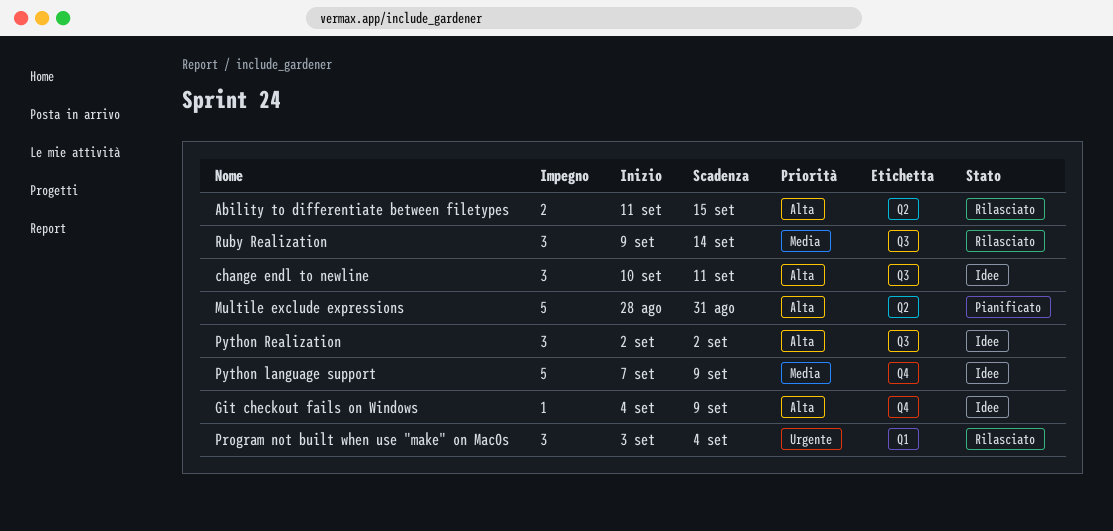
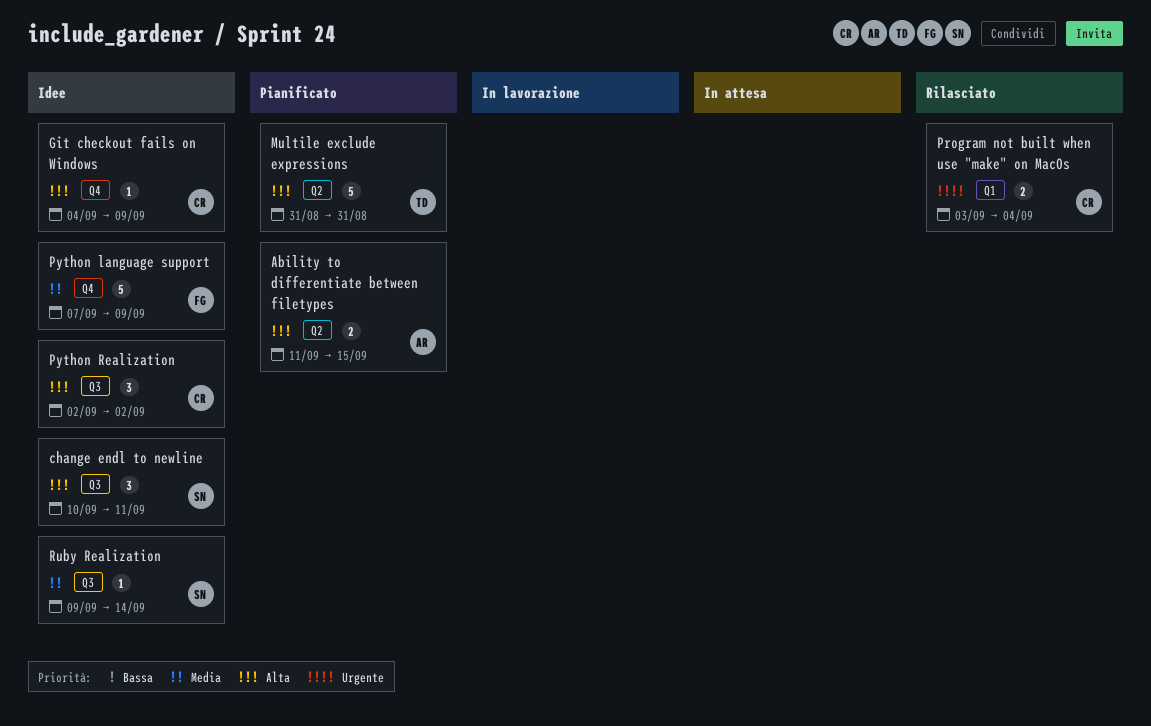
Ability to differentiate between filetypes, status: Rilasciato -> Pianificato
Multile exclude expressions, start: Aug 28 -> Aug 31
Program not built when use "make" on MacOs, estimate: 3 -> 2
Ruby Realization, status: Rilasciato -> Idee
Ruby Realization, estimate: 3 -> 1

